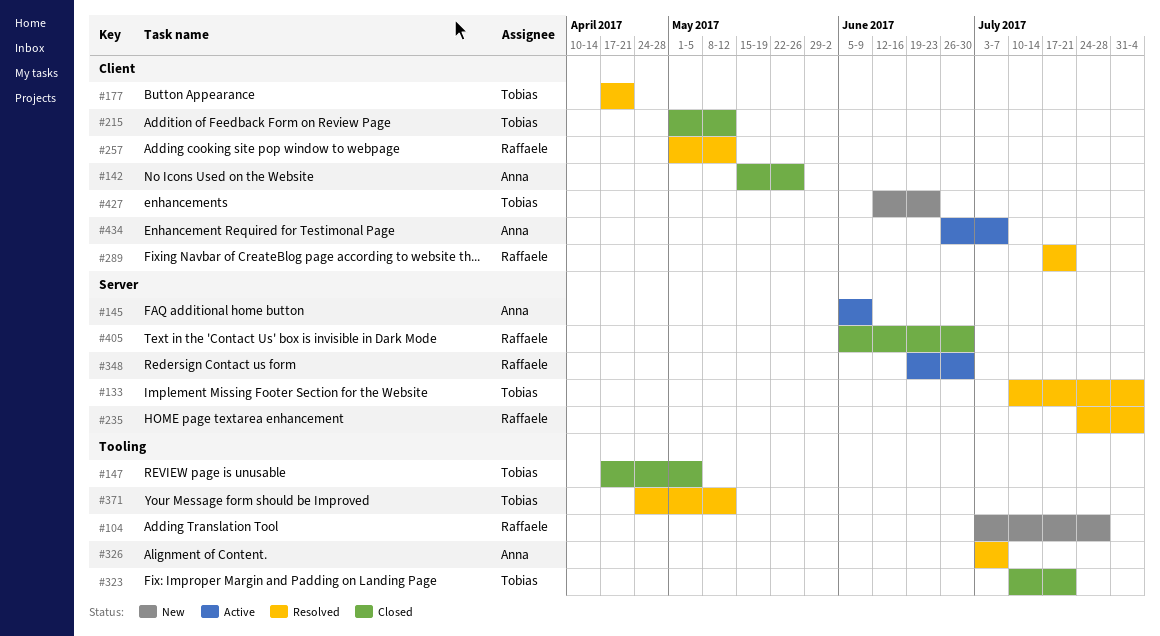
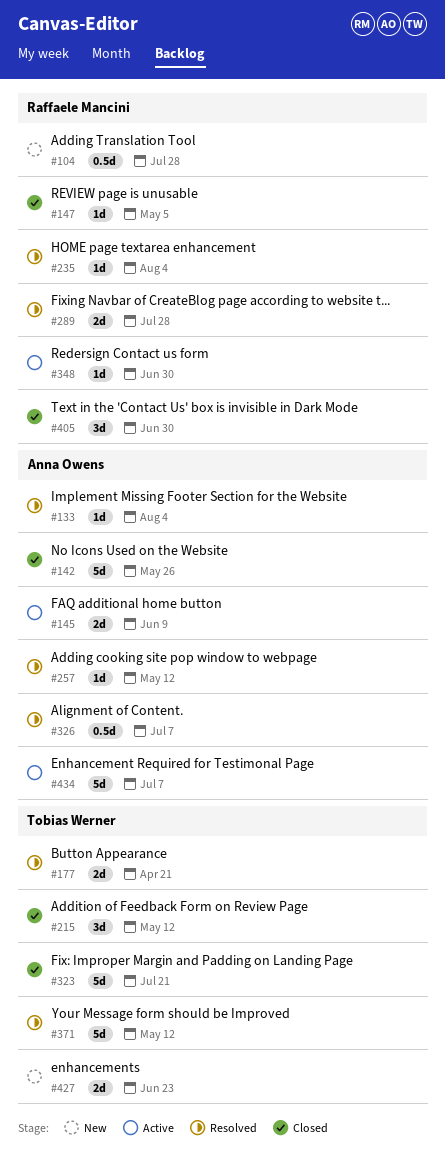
#133, owner: Tobias Werner -> Anna Owens
#147, owner: Tobias Werner -> Raffaele Mancini
#257, owner: Raffaele Mancini -> Anna Owens
#289, due: Jul 21 -> Jul 28

